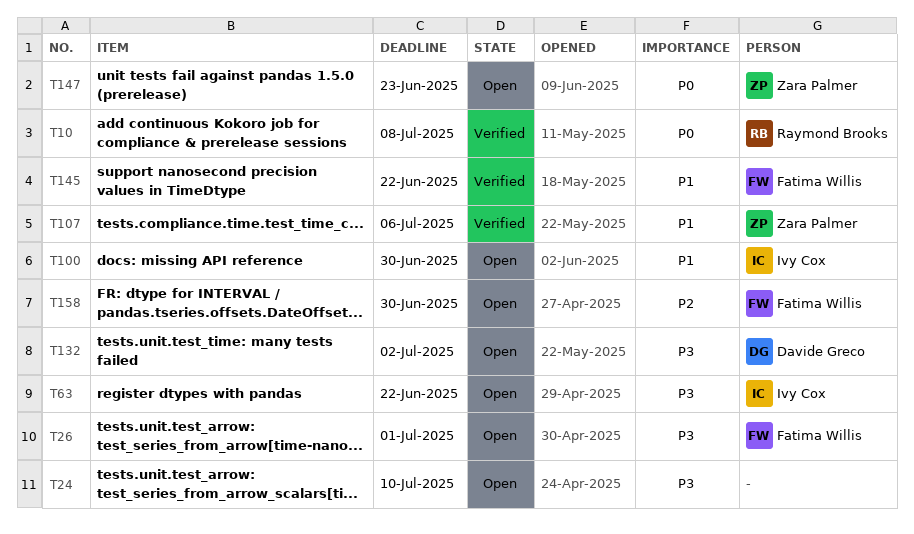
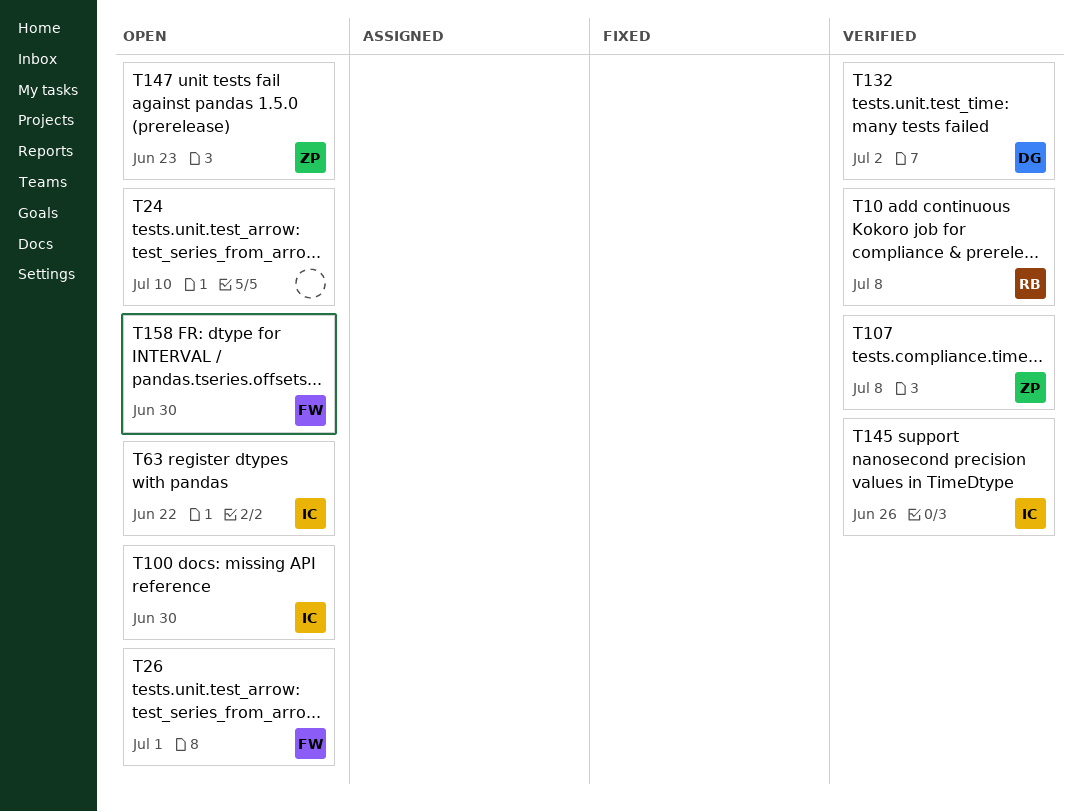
T107, due: Jul 6 -> Jul 8
T132, status: Open -> Verified
T145, owner: Fatima Willis -> Ivy Cox
T145, due: Jun 22 -> Jun 26

